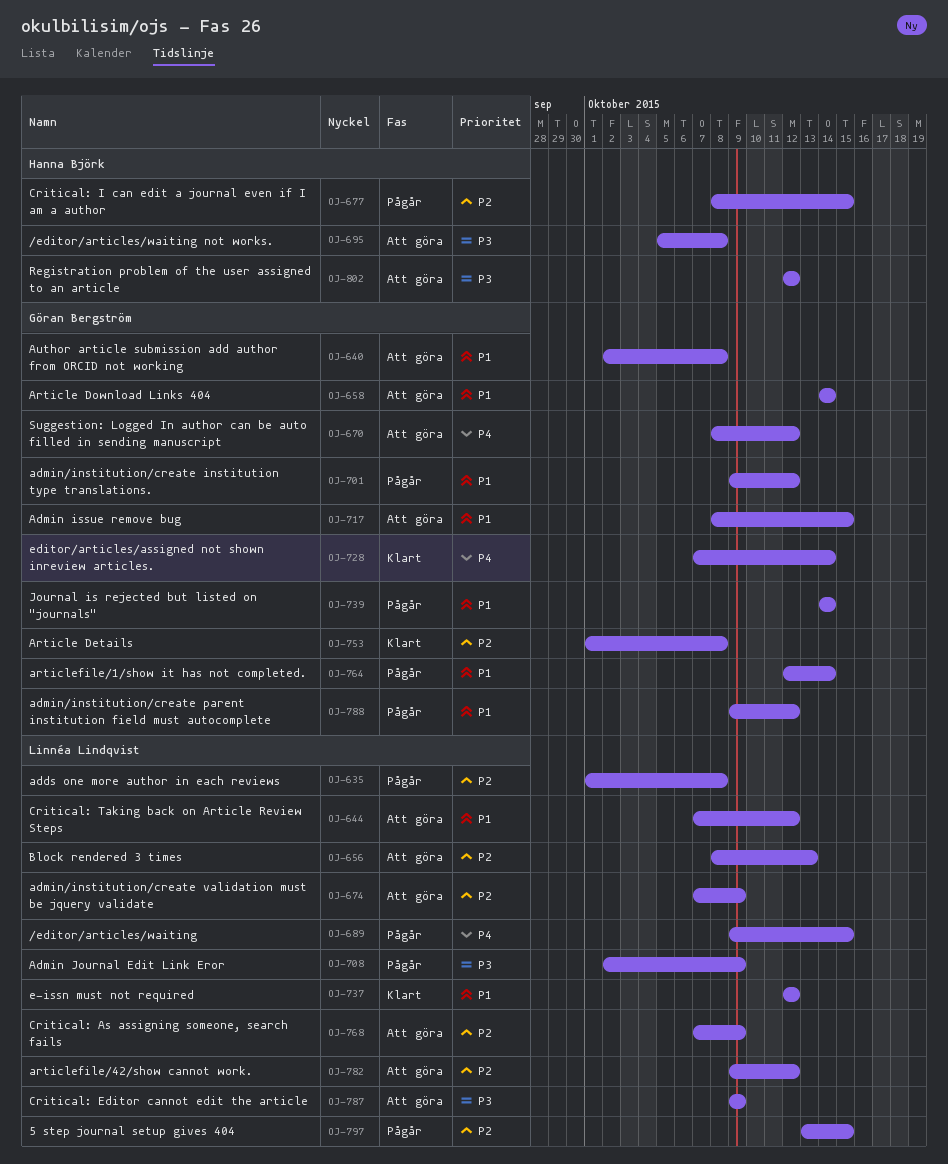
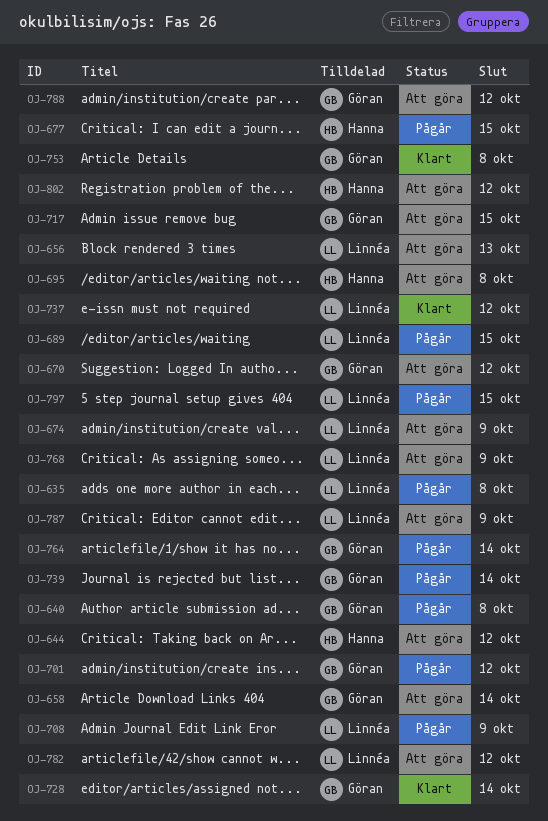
OJ-640, status: Att göra -> Pågår
OJ-644, owner: Linnéa Lindqvist -> Hanna Björk
OJ-788, status: Pågår -> Att göra

